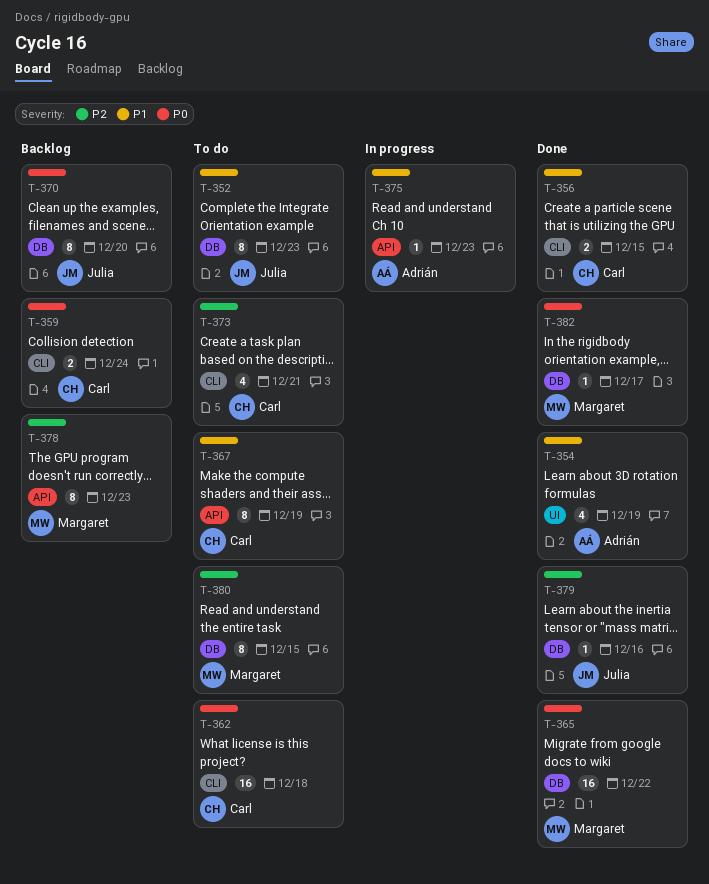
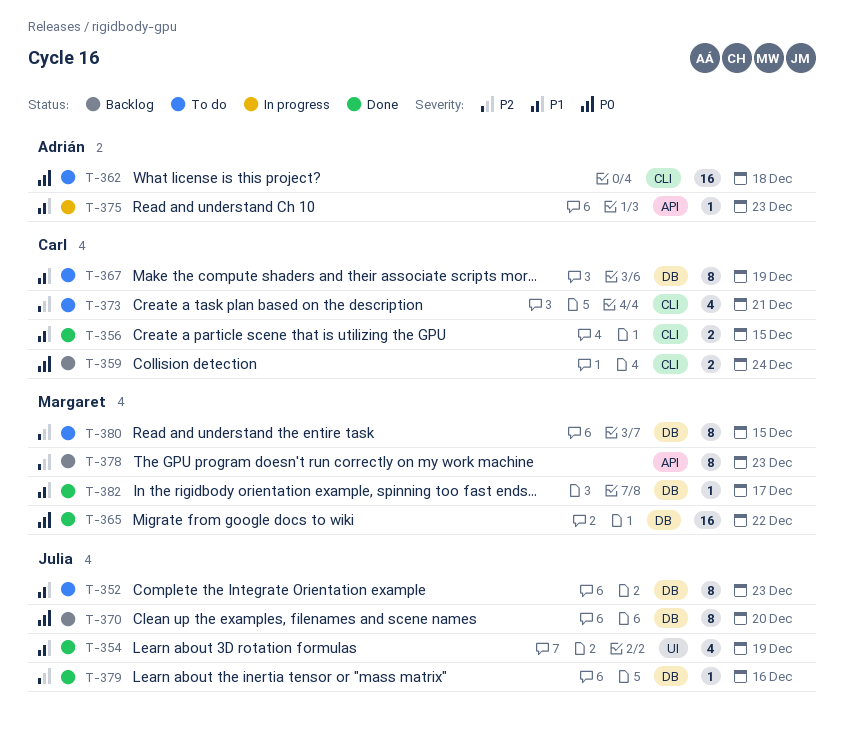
T-354, owner: Adrián -> Julia
T-362, owner: Carl -> Adrián
T-367, label: API -> DB
T-382, priority: P0 -> P1

